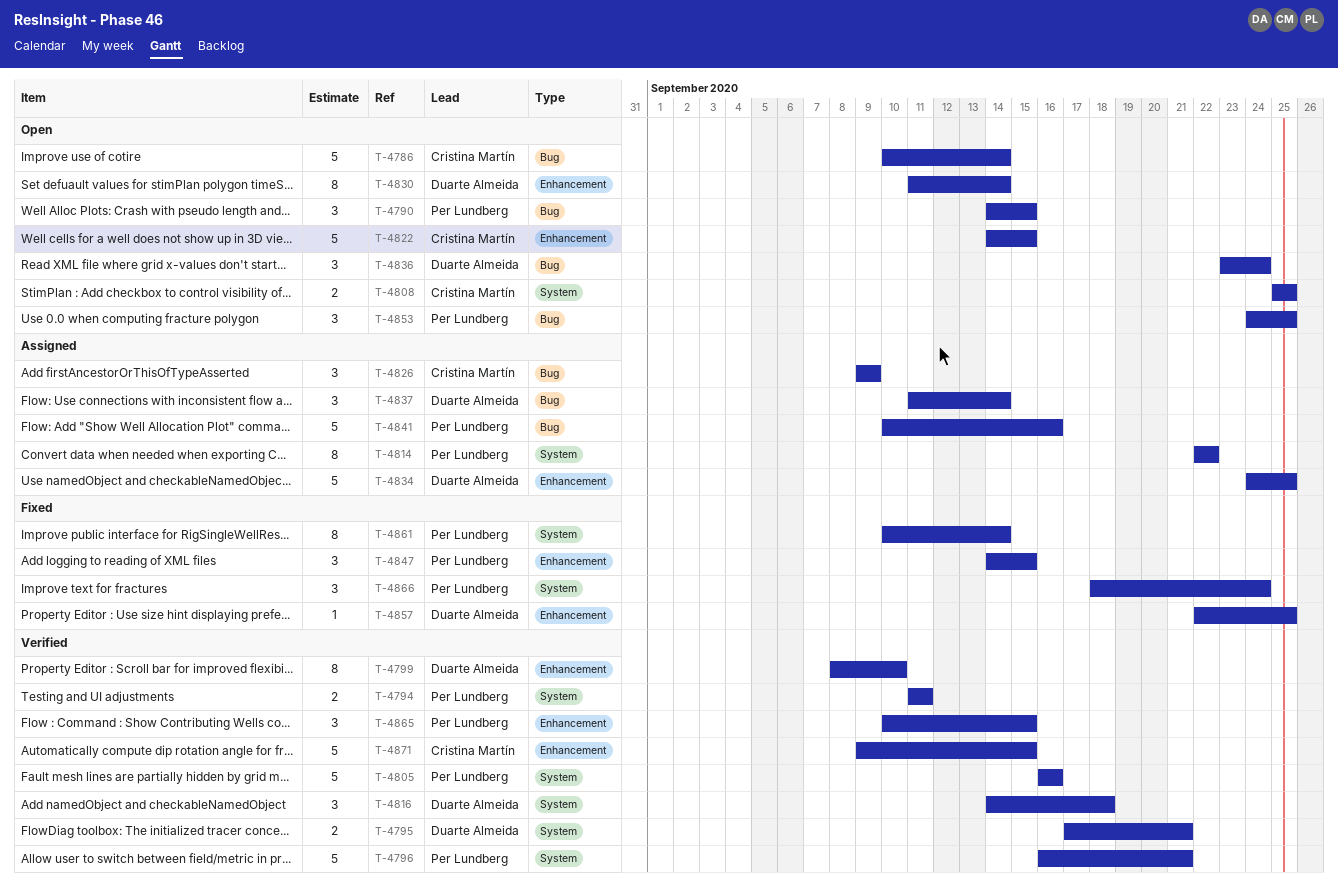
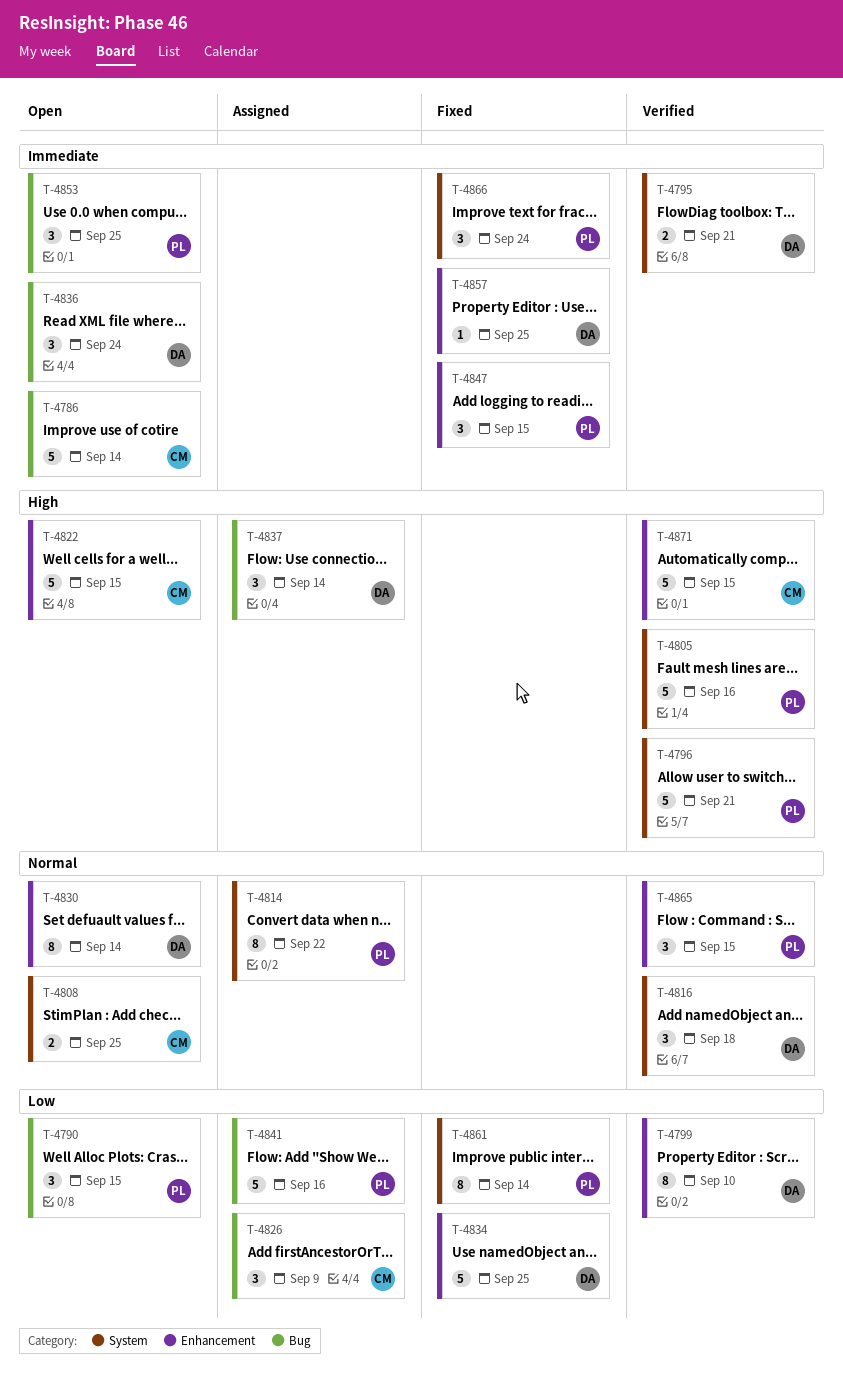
T-4794: present -> none
T-4834, status: Assigned -> Fixed

